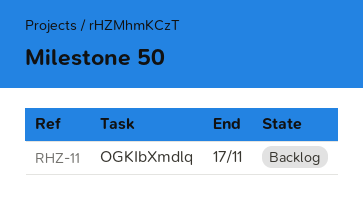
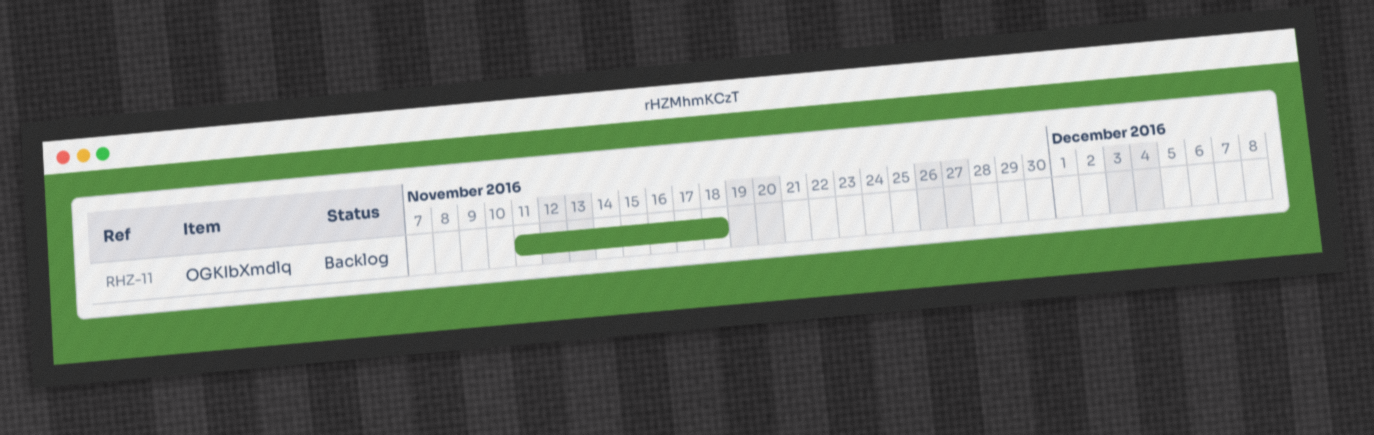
RHZ-11, due: Nov 17 -> Nov 18

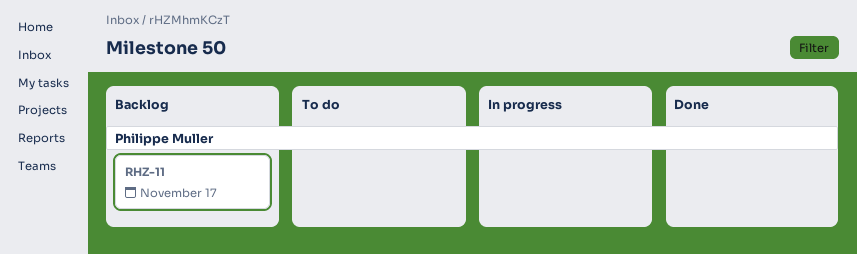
RHZ-11, due: Nov 18 -> Nov 17

